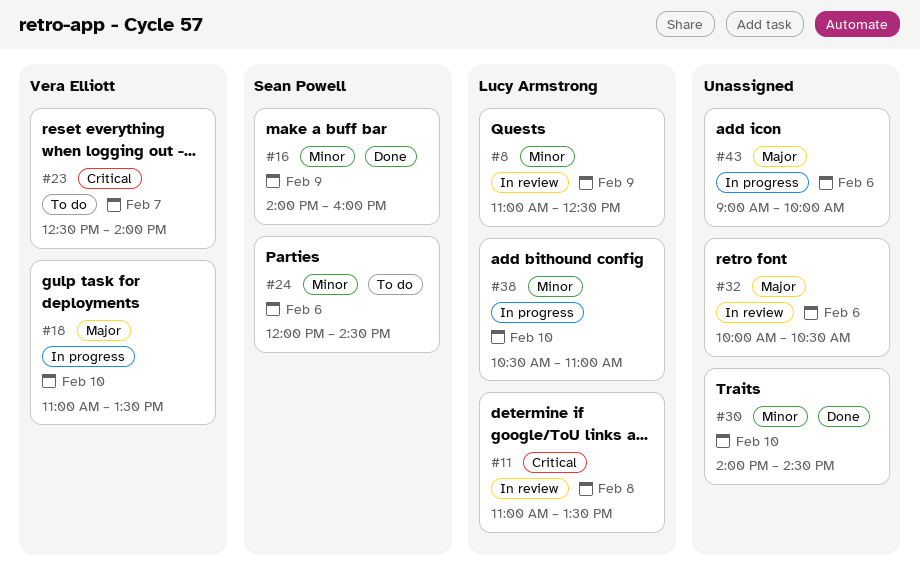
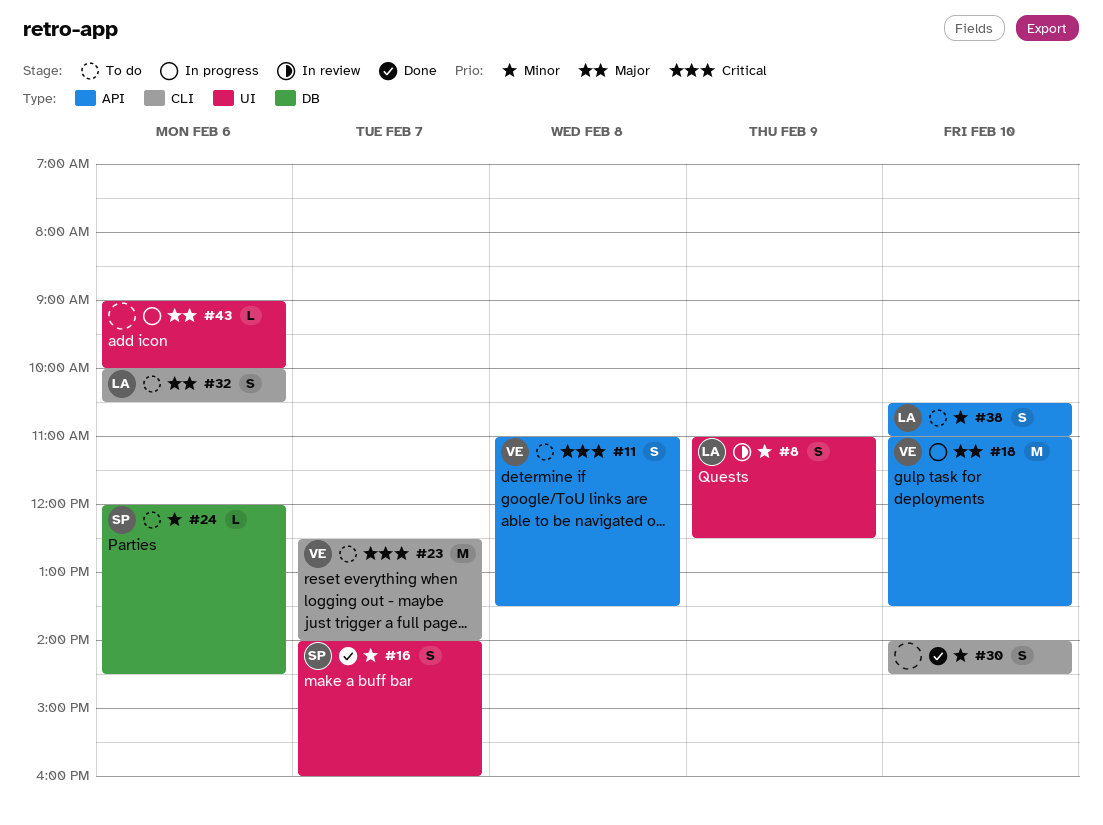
#11, status: In review -> To do
#11, owner: Lucy Armstrong -> Vera Elliott
#16, day: Feb 9 -> Feb 7
#32, status: In review -> To do
#32, owner: none -> Lucy Armstrong
#38, status: In progress -> To do

